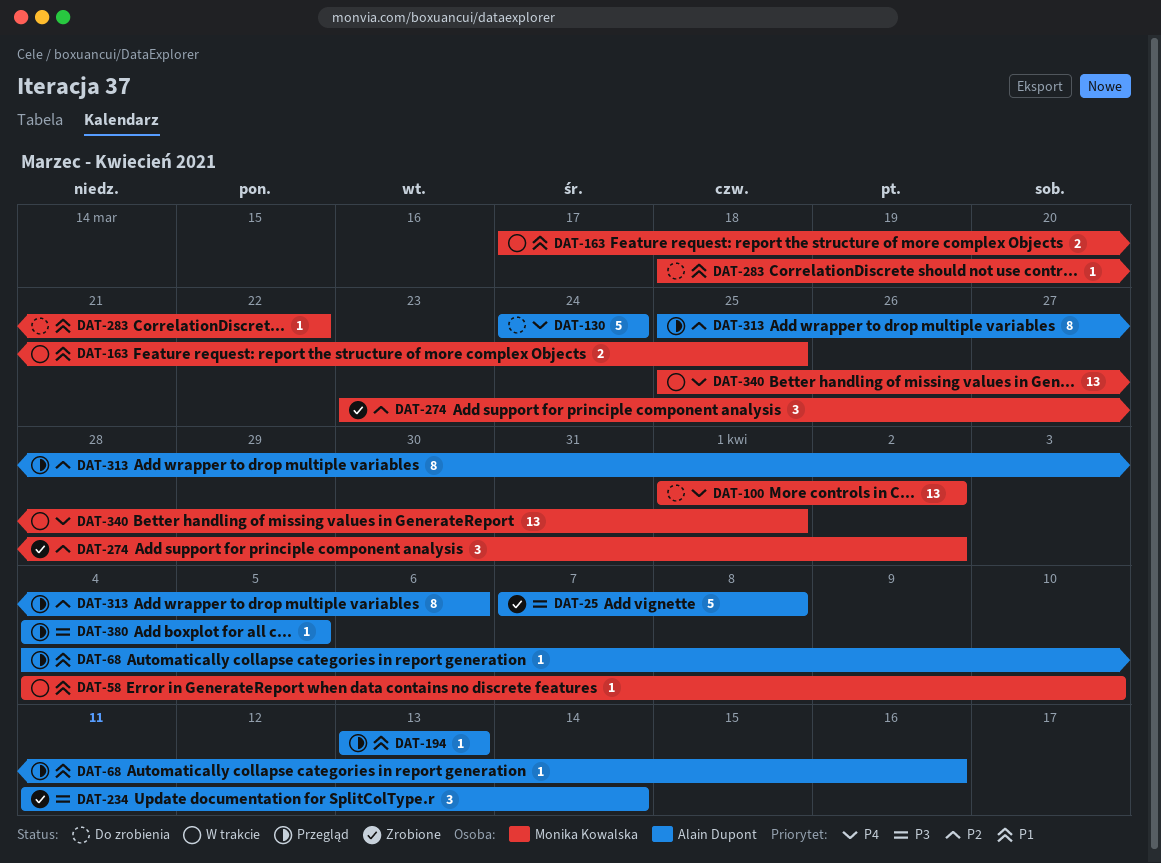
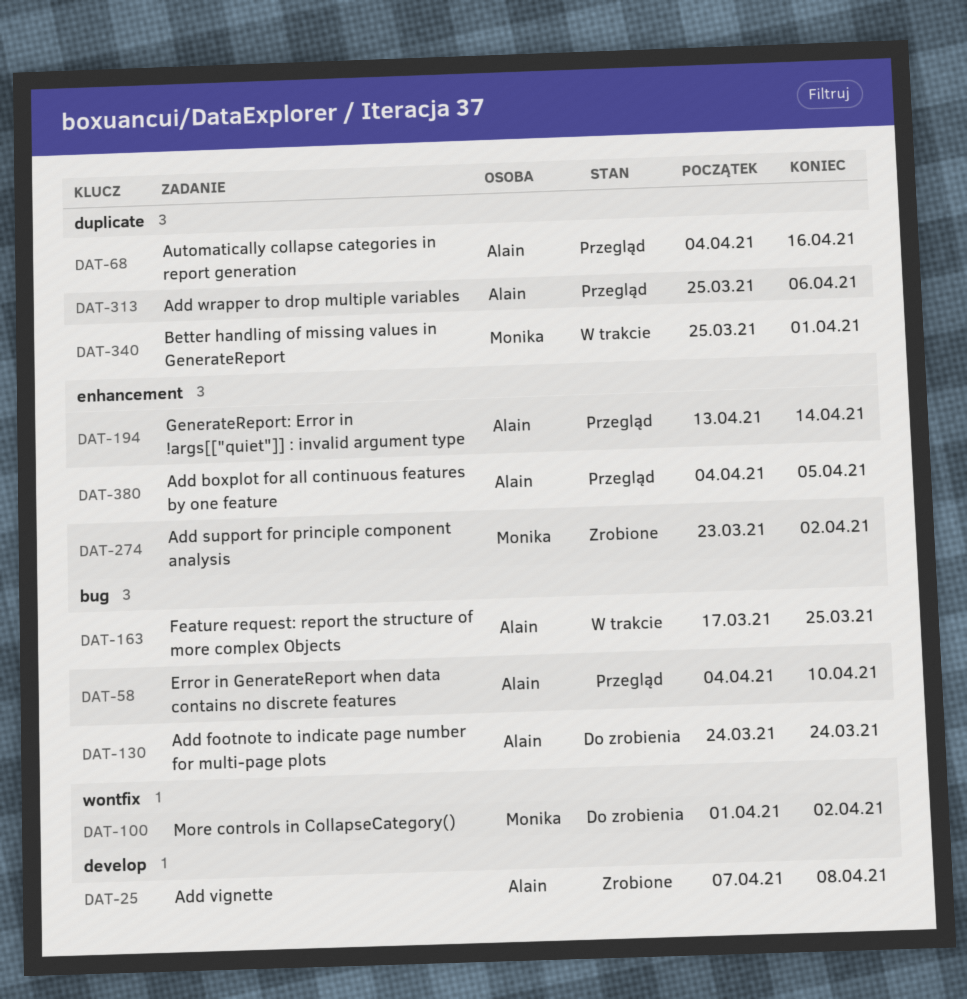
DAT-58, status: W trakcie -> Przegląd
DAT-58, owner: Monika Kowalska -> Alain Dupont
DAT-163, owner: Monika Kowalska -> Alain Dupont
DAT-194, due: Apr 13 -> Apr 14
DAT-234: present -> none
DAT-283: present -> none

